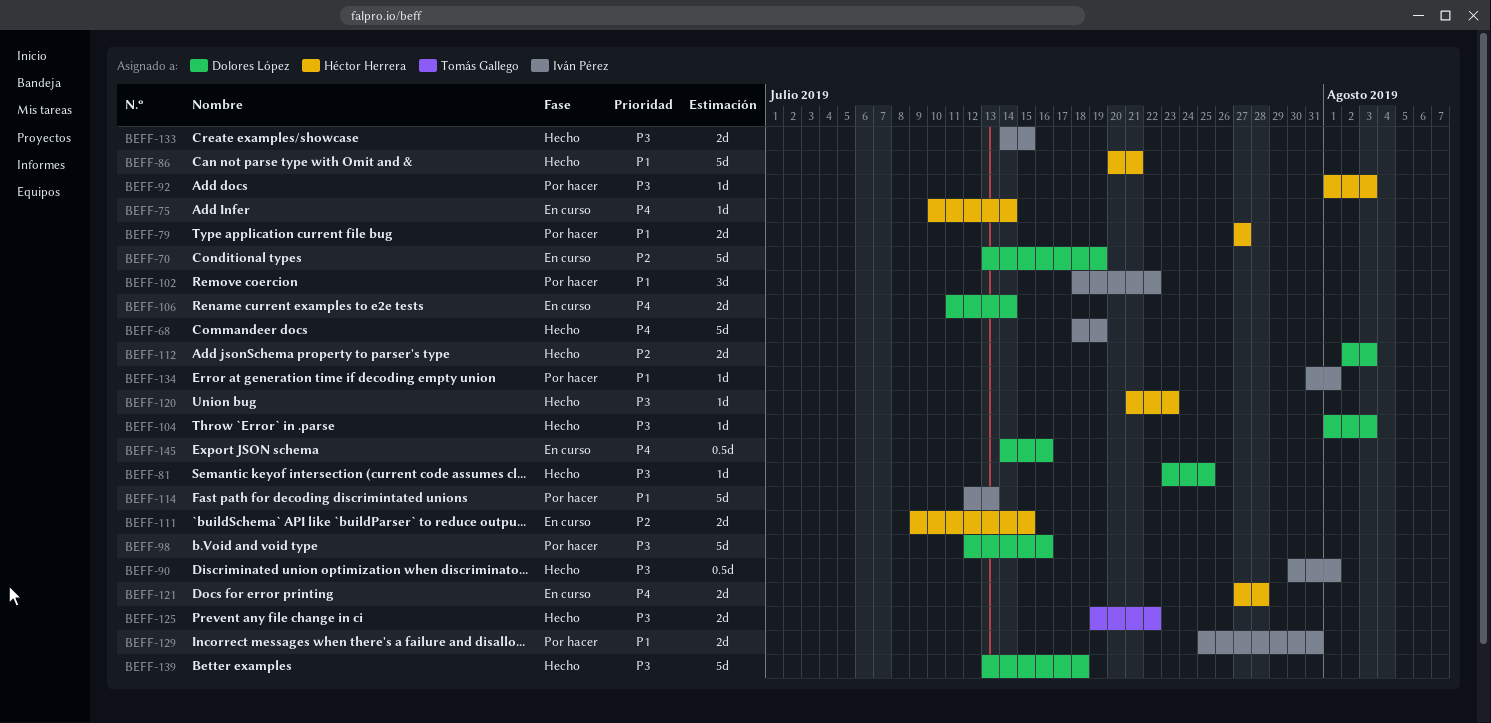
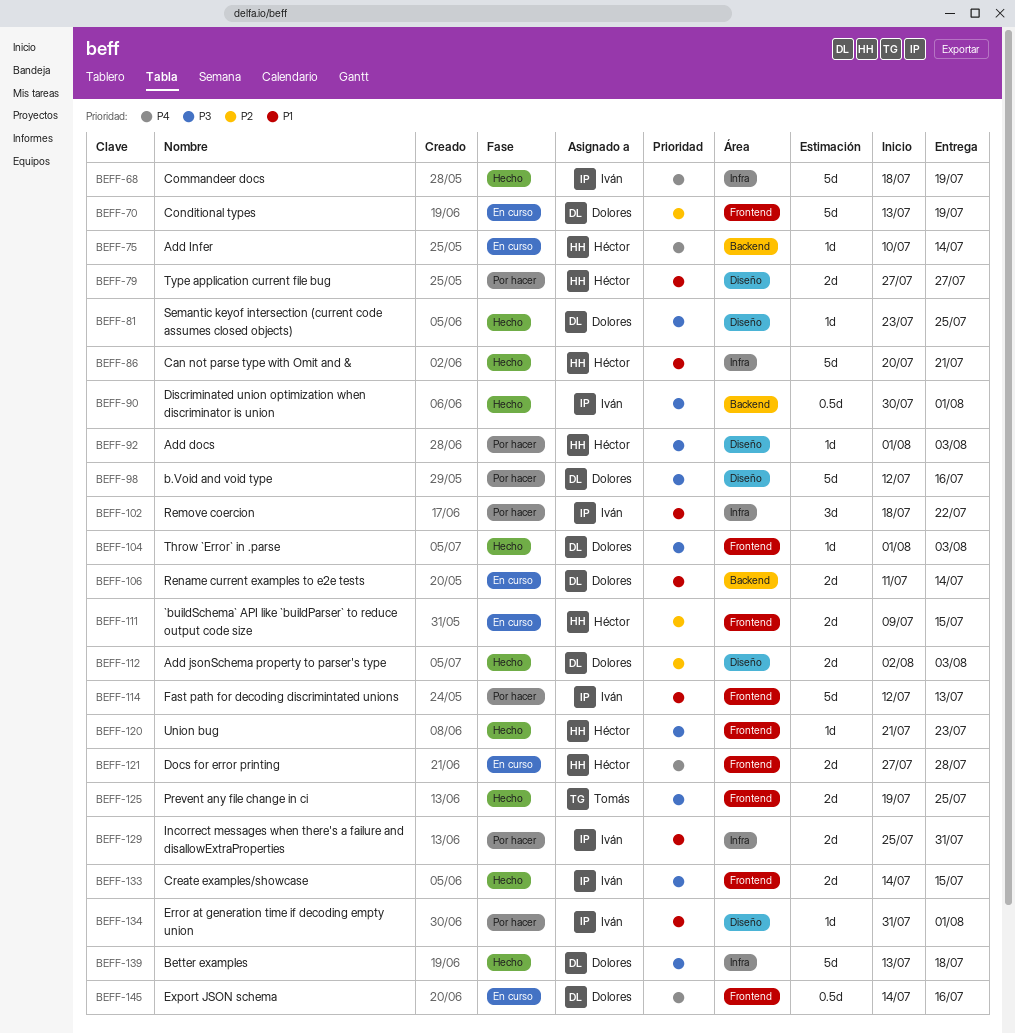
BEFF-106, priority: P4 -> P1
BEFF-125, due: Jul 22 -> Jul 25

